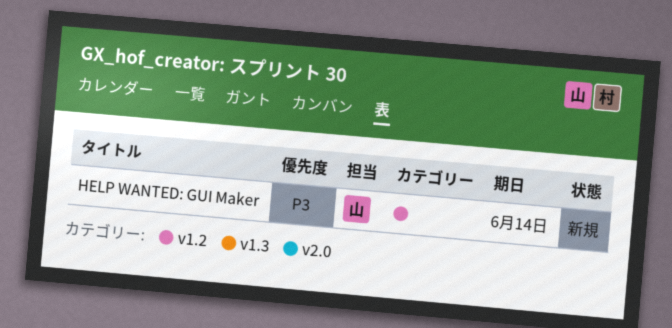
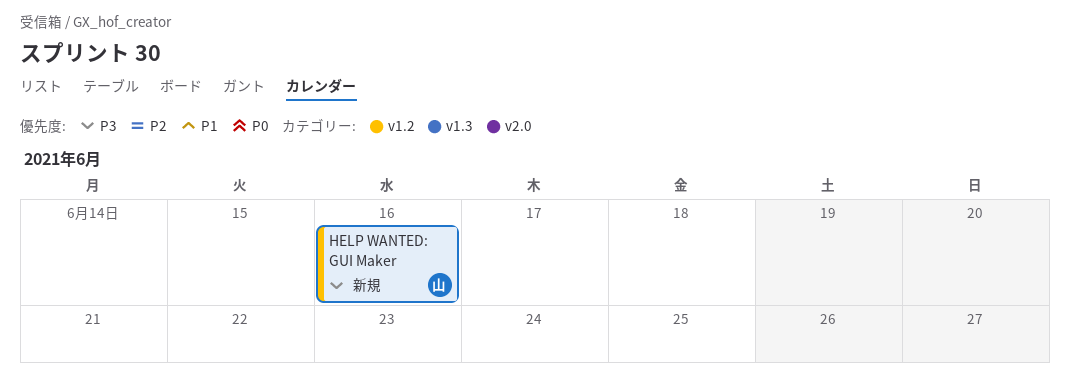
HELP WANTED: GUI Maker, due: Jun 14 -> Jun 16

